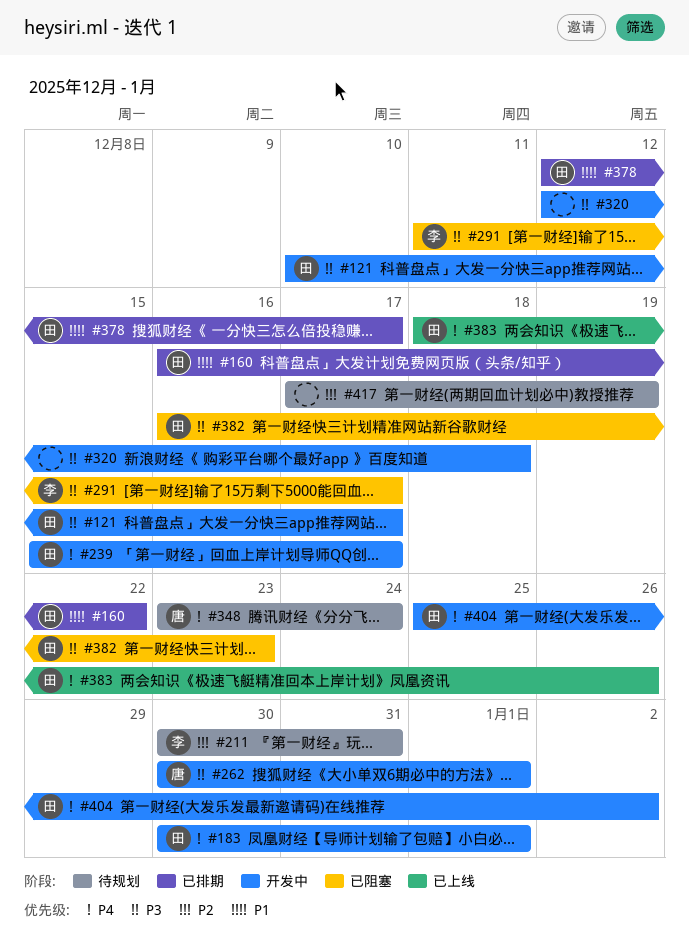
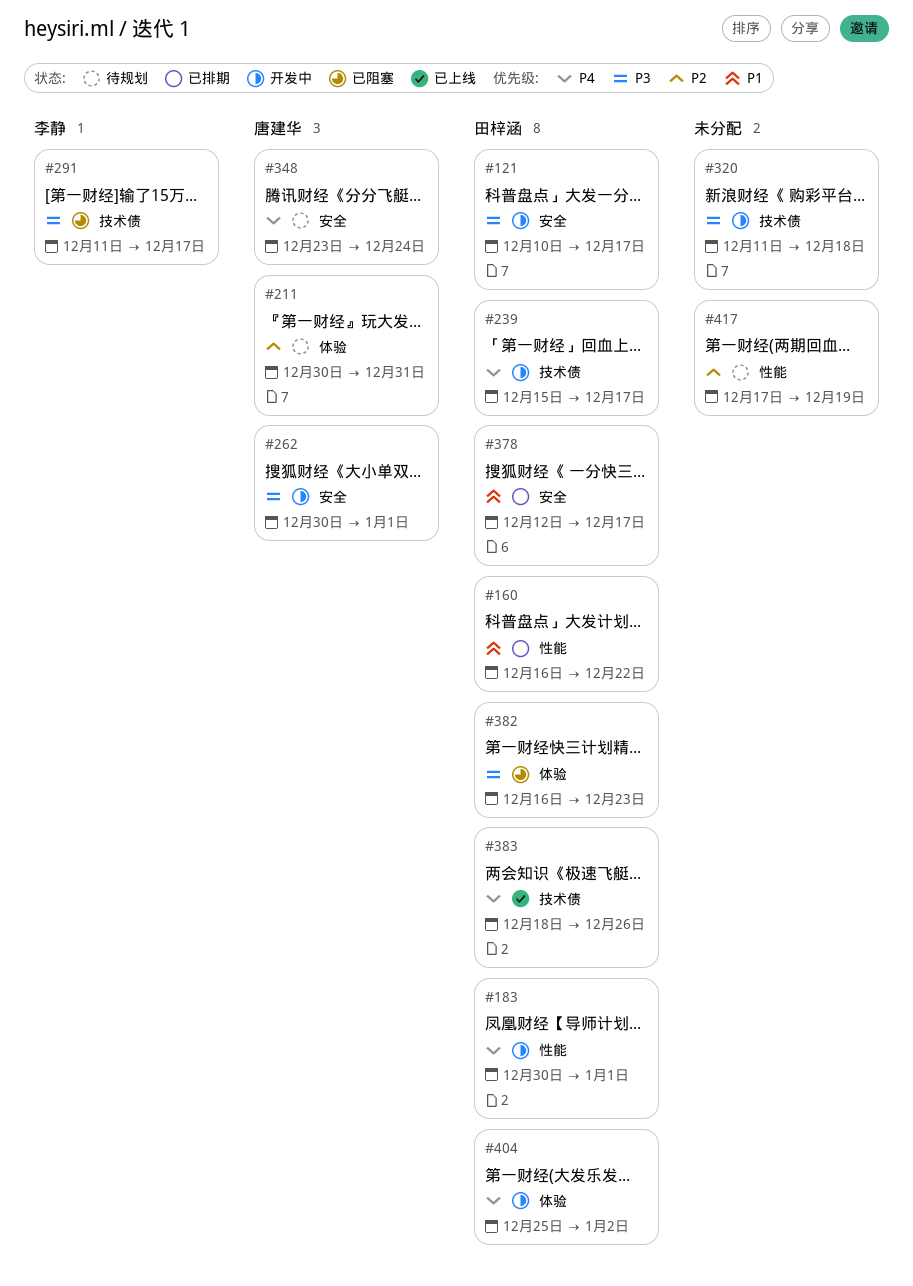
#211, owner: 李静 -> 唐建华
#320, start: Dec 12 -> Dec 11

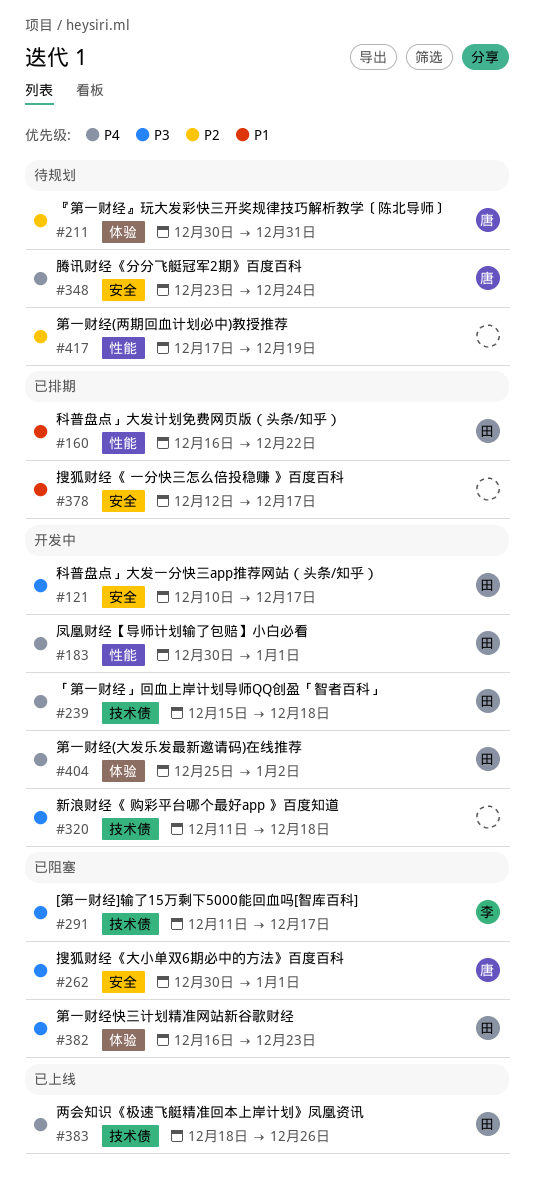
#239, due: Dec 17 -> Dec 18
#262, status: 开发中 -> 已阻塞
#378, owner: 田梓涵 -> none

